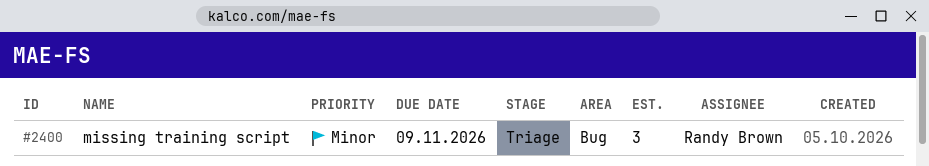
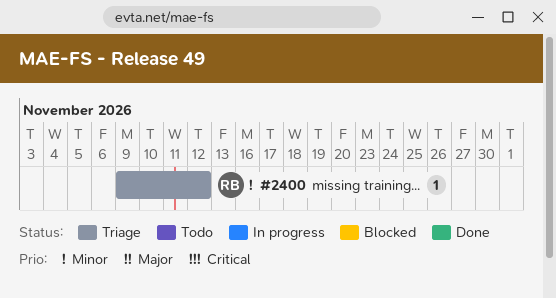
#2400, estimate: 3 -> 1
#2400, due: Nov 9 -> Nov 12

